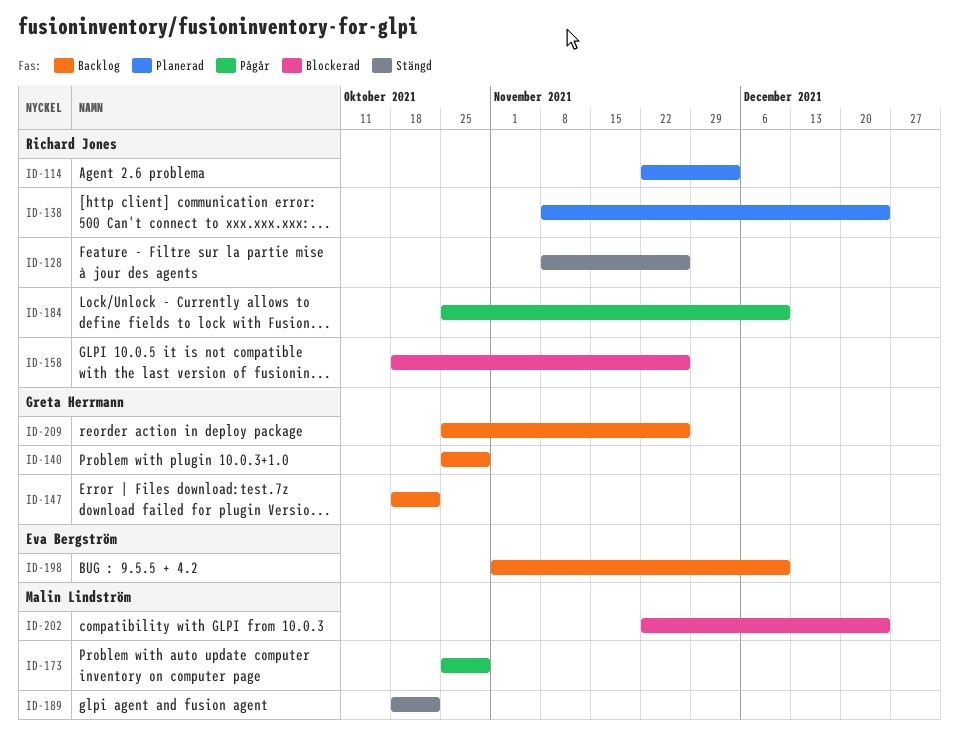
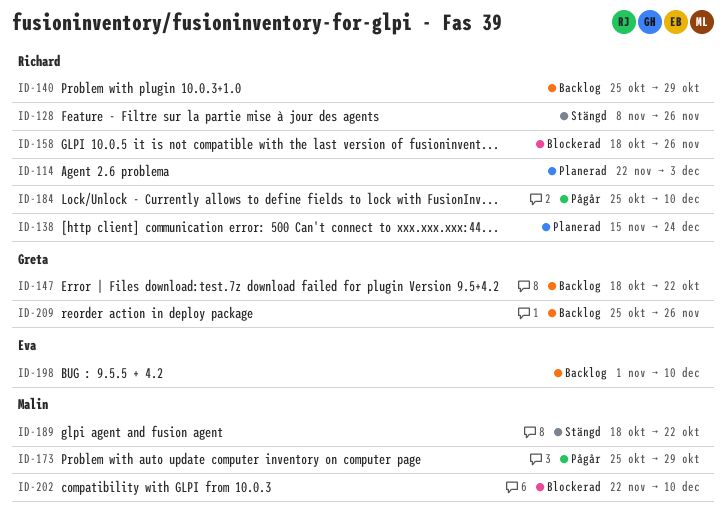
ID-138, start: Nov 8 -> Nov 15
ID-140, owner: Greta Herrmann -> Richard Jones
ID-202, due: Dec 24 -> Dec 10

